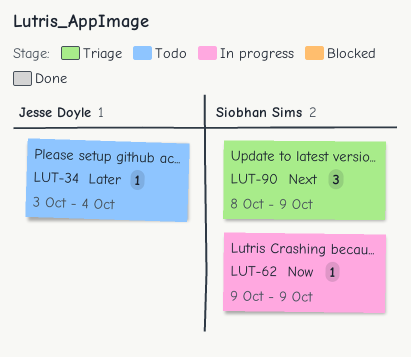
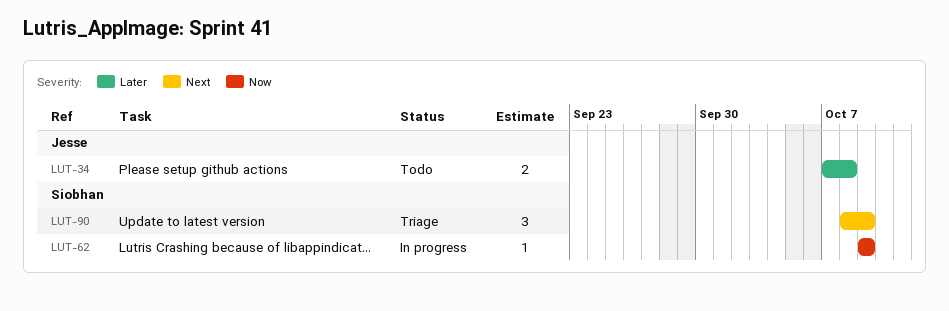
LUT-34, estimate: 1 -> 2
LUT-34, start: Oct 3 -> Oct 7
LUT-34, due: Oct 4 -> Oct 8

